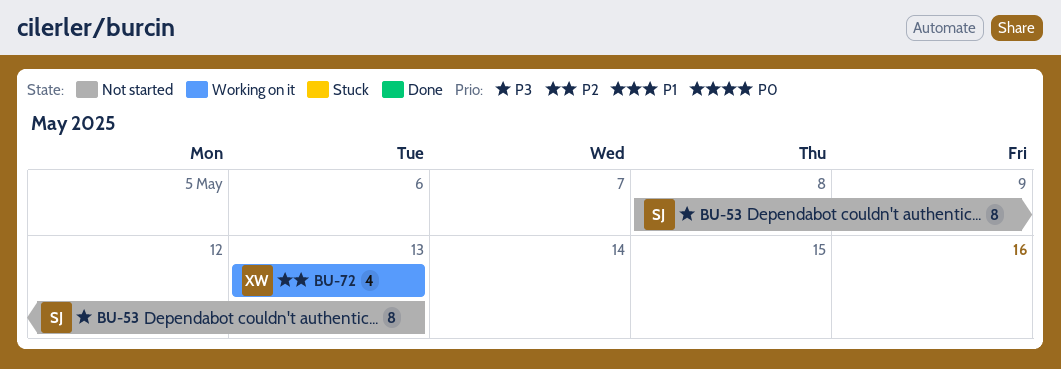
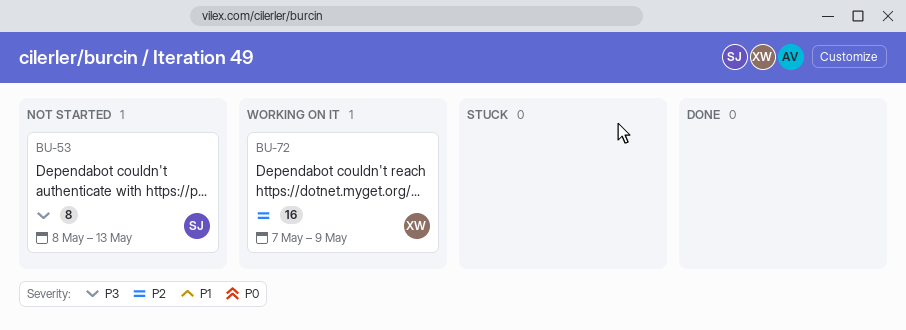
BU-72, estimate: 4 -> 16
BU-72, start: May 13 -> May 7
BU-72, due: May 13 -> May 9

